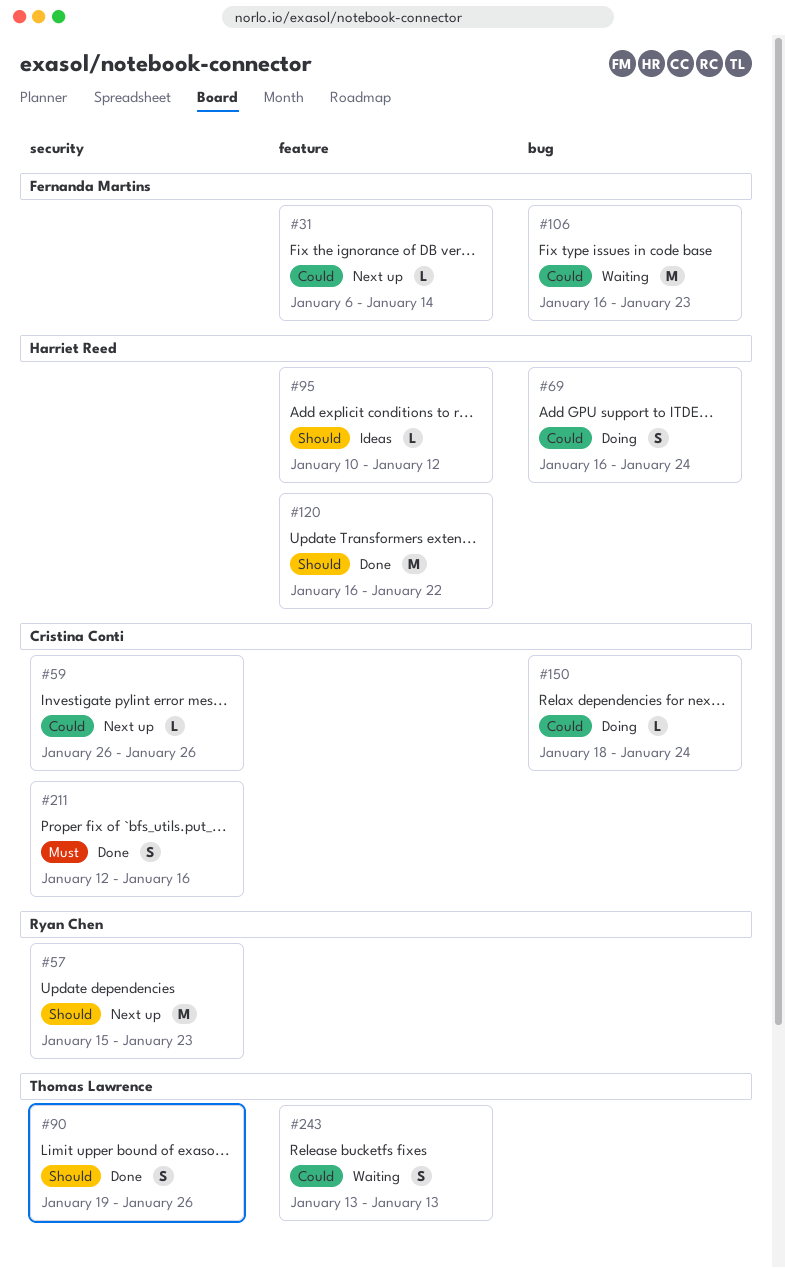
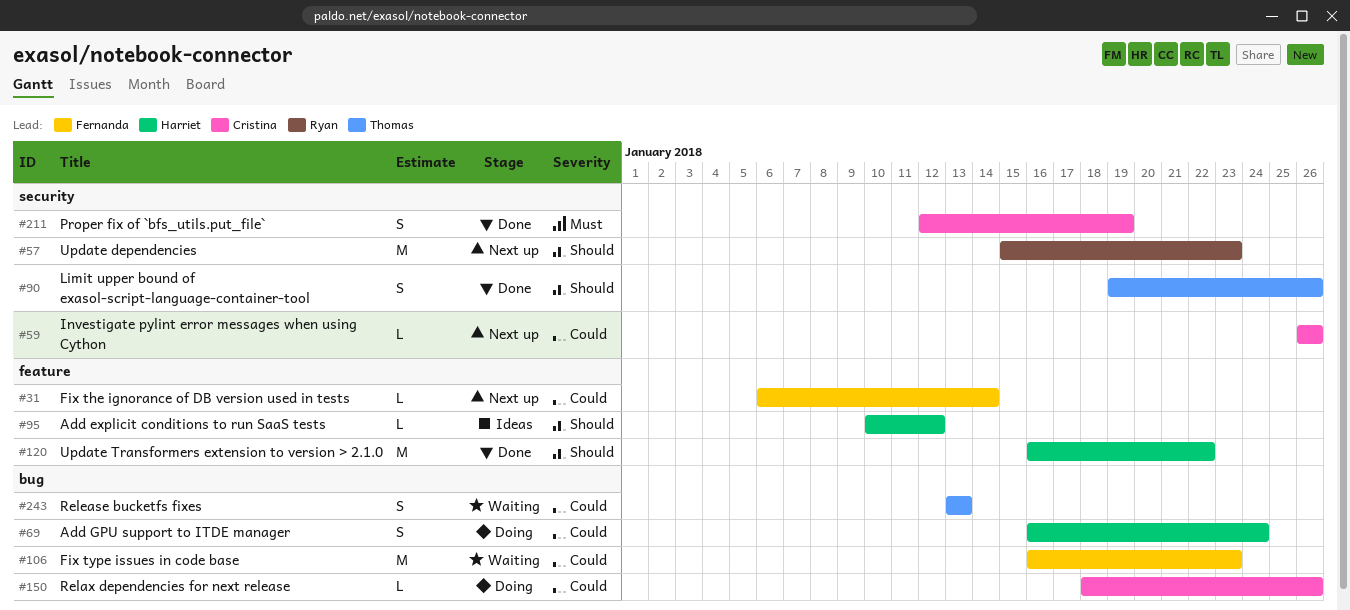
#150, due: Jan 24 -> Jan 26
#211, due: Jan 16 -> Jan 19
#243, label: feature -> bug

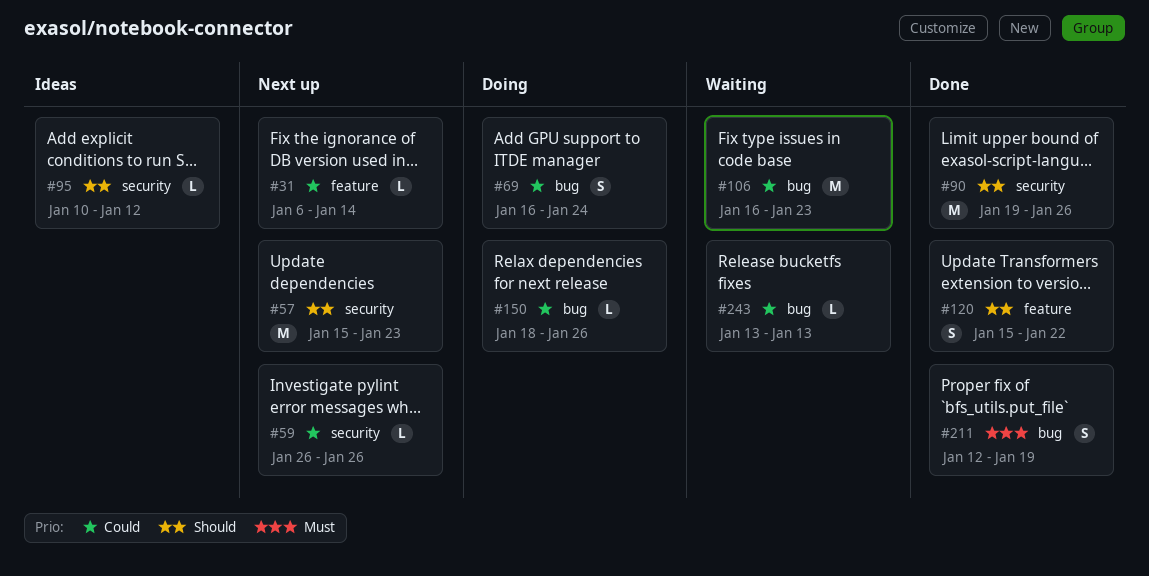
#90, estimate: S -> M
#95, label: feature -> security
#120, estimate: M -> S
#120, start: Jan 16 -> Jan 15
#211, label: security -> bug
#243, estimate: S -> L

